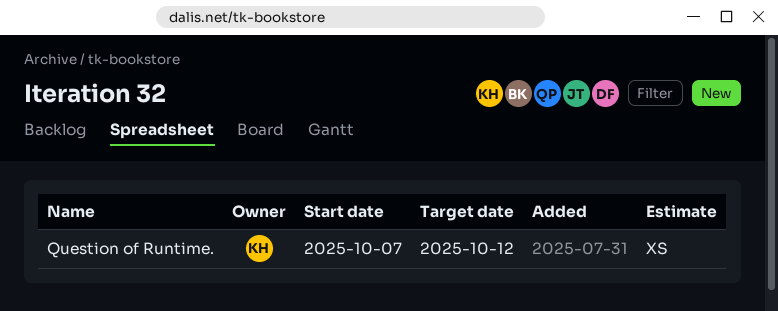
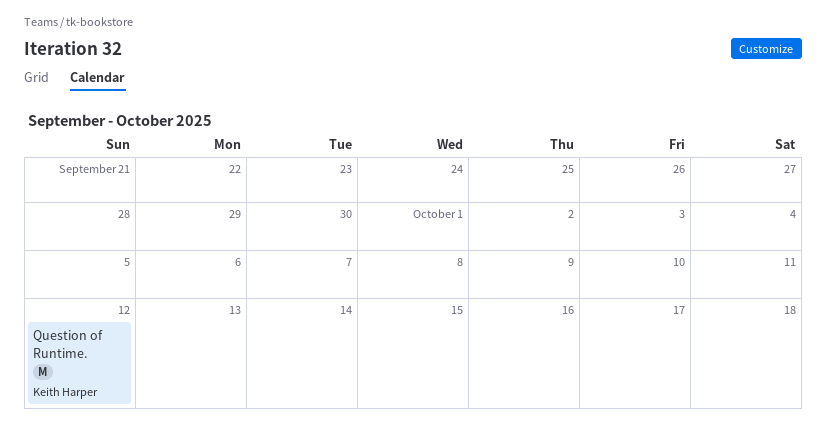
Question of Runtime., estimate: XS -> M

